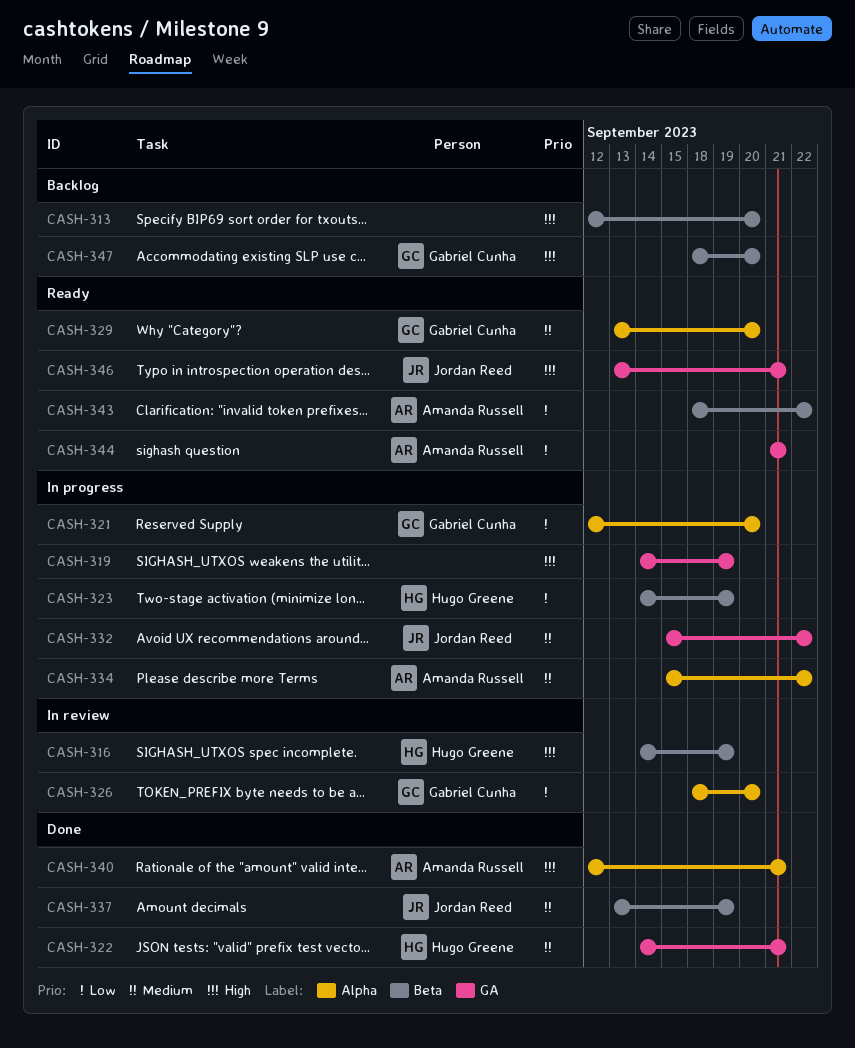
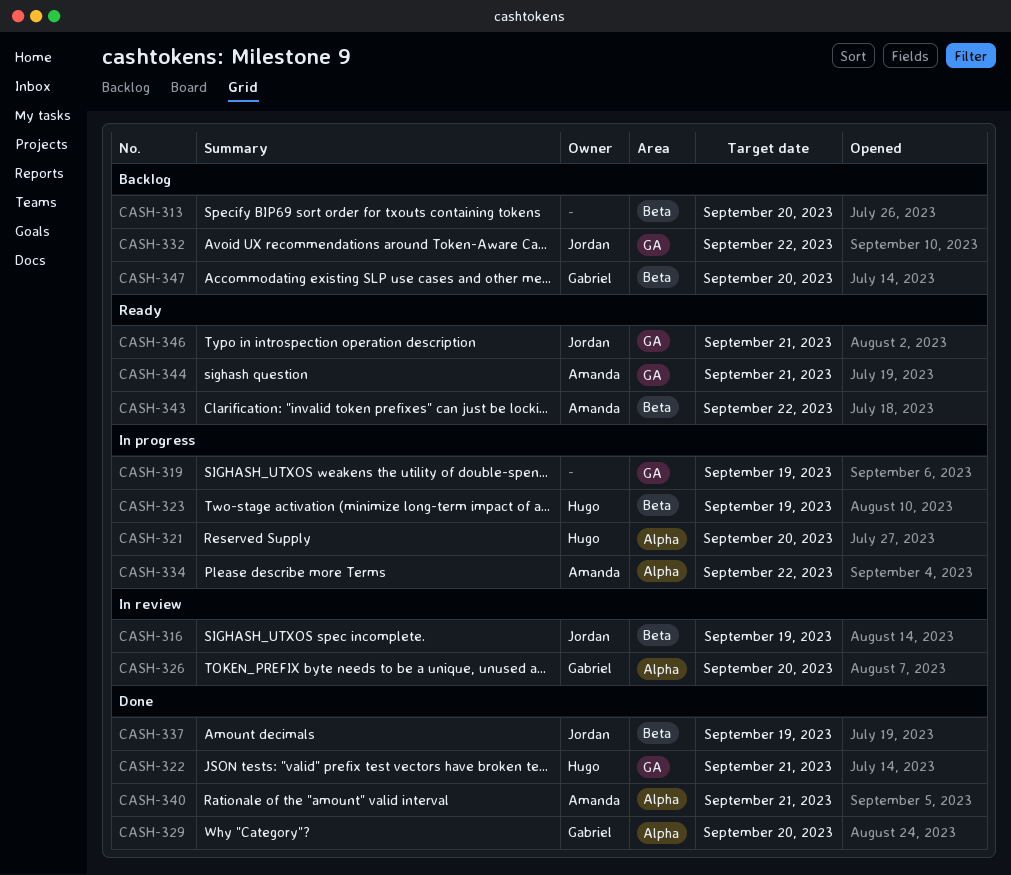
CASH-316, owner: Hugo Greene -> Jordan Reed
CASH-321, owner: Gabriel Cunha -> Hugo Greene
CASH-329, status: Ready -> Done
CASH-332, status: In progress -> Backlog

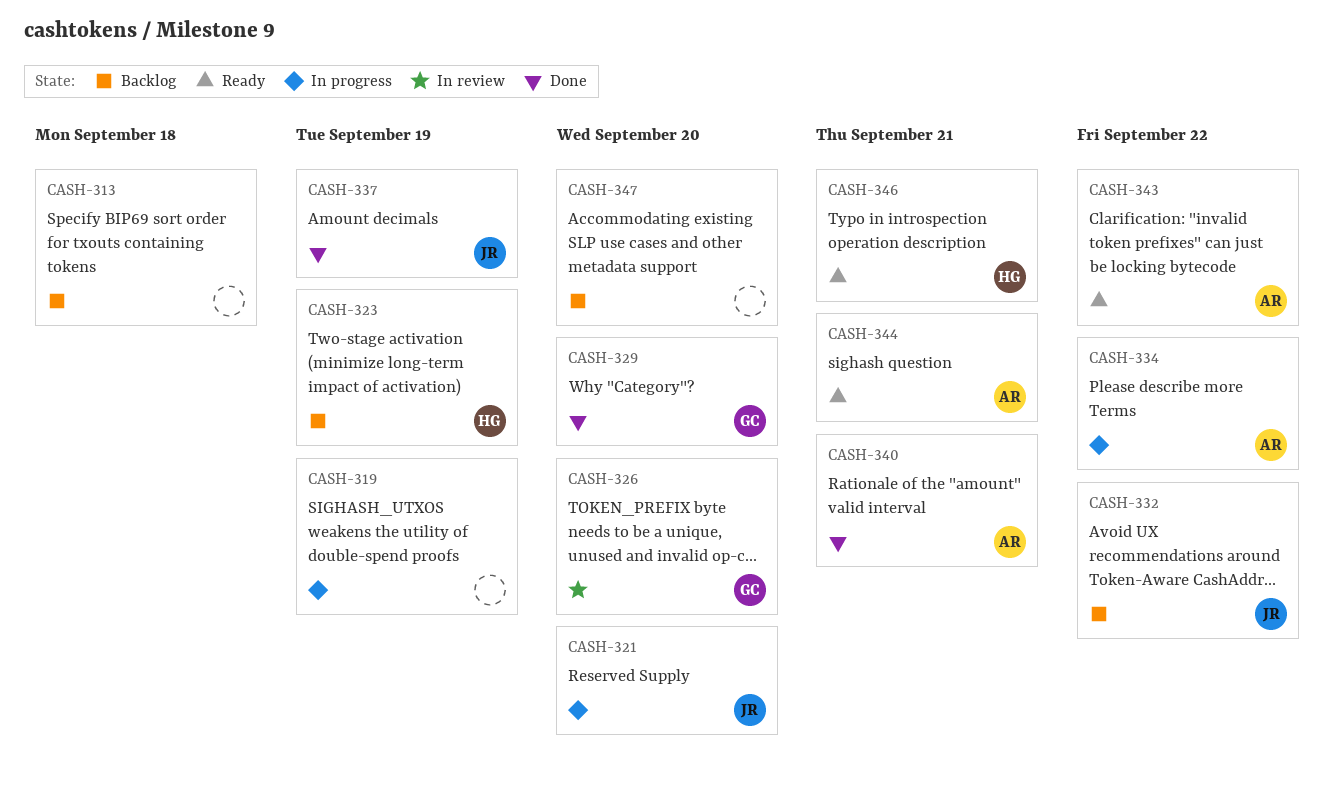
CASH-313, due: Sep 20 -> Sep 18
CASH-316: present -> none
CASH-321, owner: Hugo -> Jordan
CASH-322: present -> none
CASH-323, status: In progress -> Backlog
CASH-346, owner: Jordan -> Hugo
CASH-347, owner: Gabriel -> none

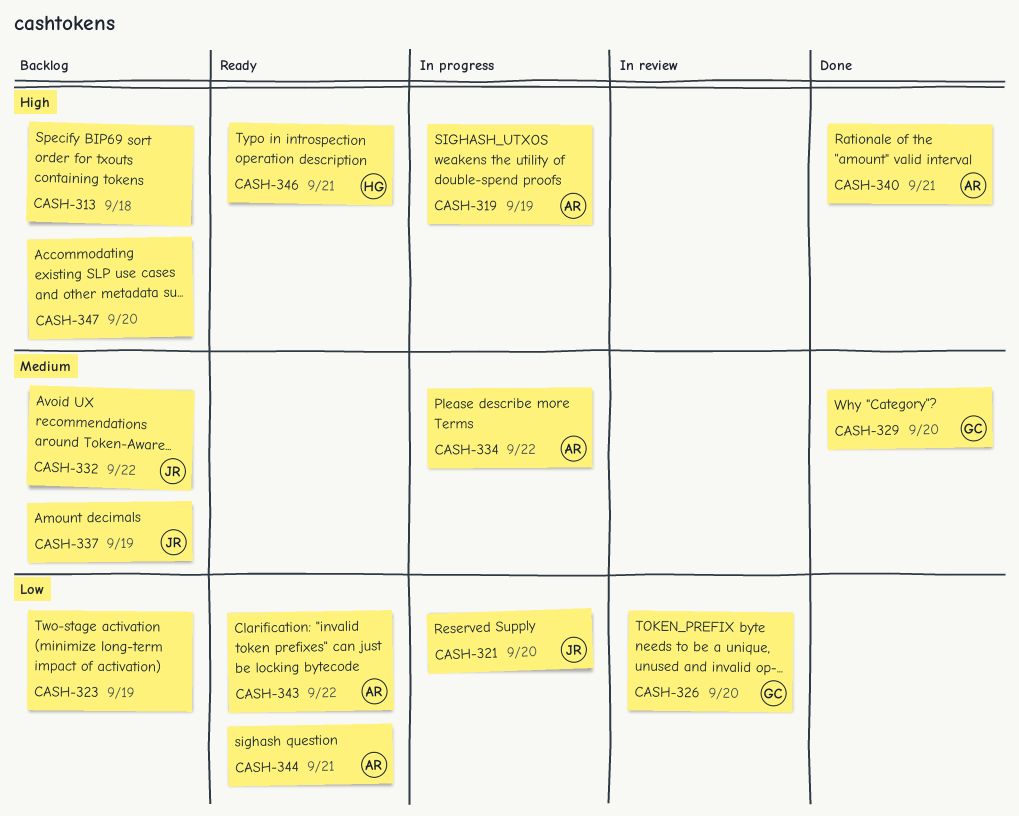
CASH-319, owner: none -> AR
CASH-323, owner: HG -> none
CASH-337, status: Done -> Backlog

